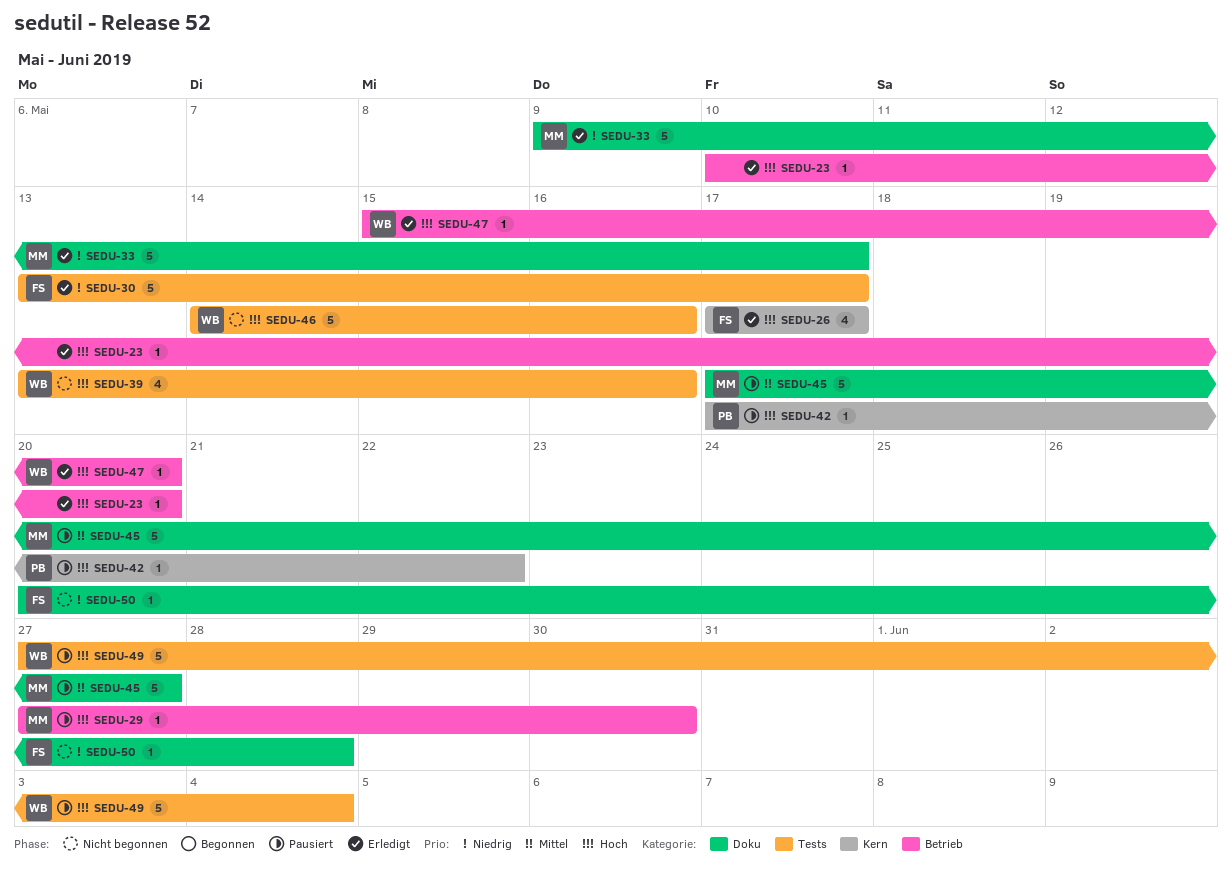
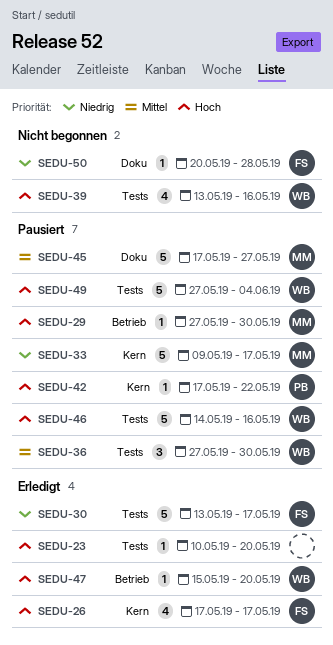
SEDU-23, label: Betrieb -> Tests
SEDU-33, status: Erledigt -> Pausiert
SEDU-33, label: Doku -> Kern
SEDU-36: none -> present
SEDU-46, status: Nicht begonnen -> Pausiert

